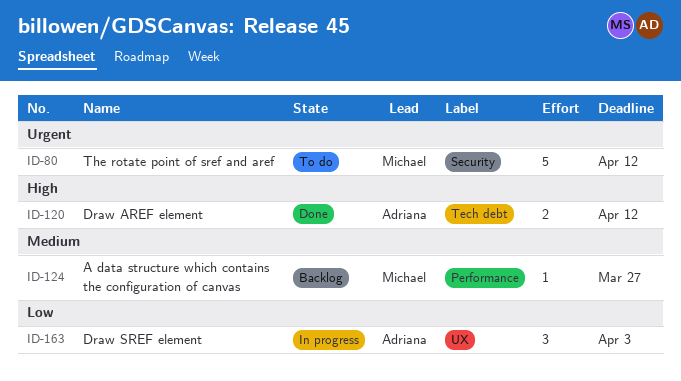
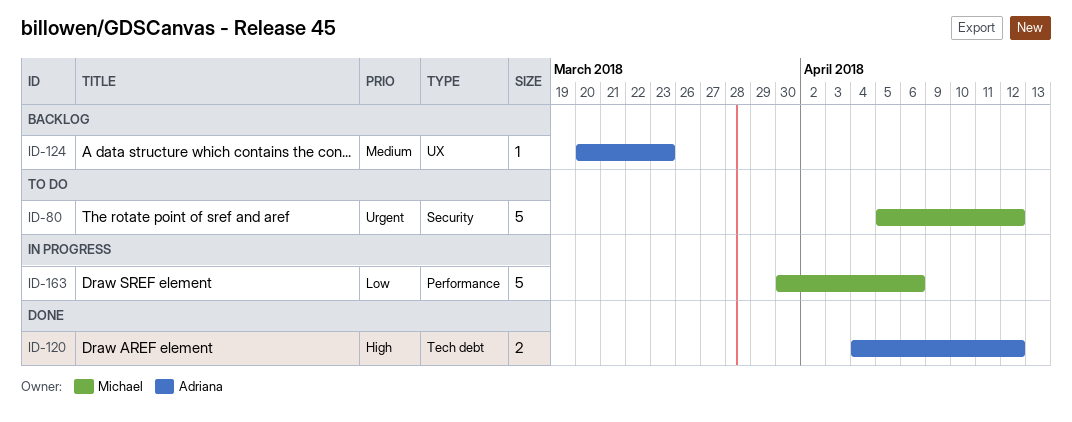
ID-124, owner: Michael -> Adriana
ID-124, label: Performance -> UX
ID-124, due: Mar 27 -> Mar 23
ID-163, owner: Adriana -> Michael
ID-163, label: UX -> Performance
ID-163, estimate: 3 -> 5
ID-163, due: Apr 3 -> Apr 6

